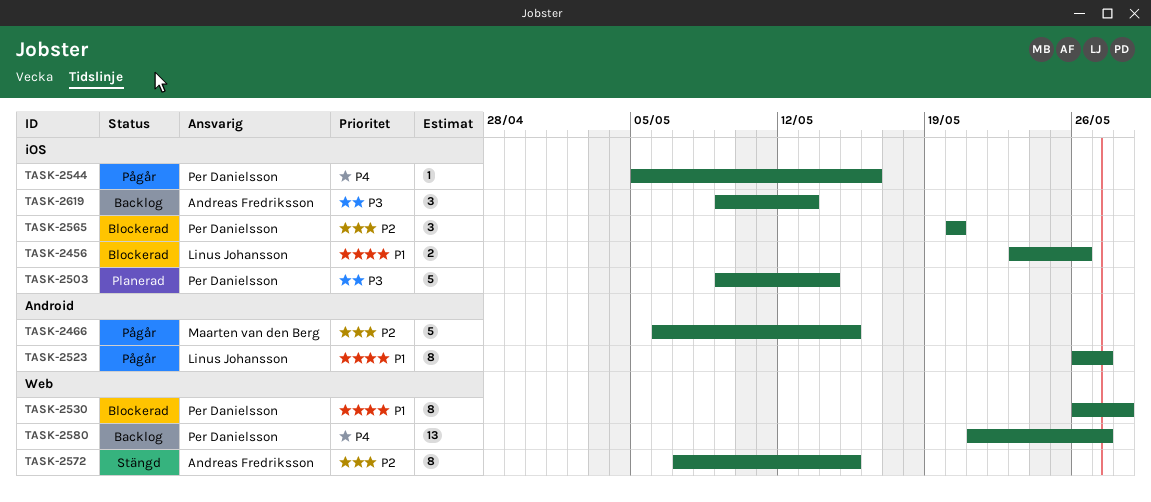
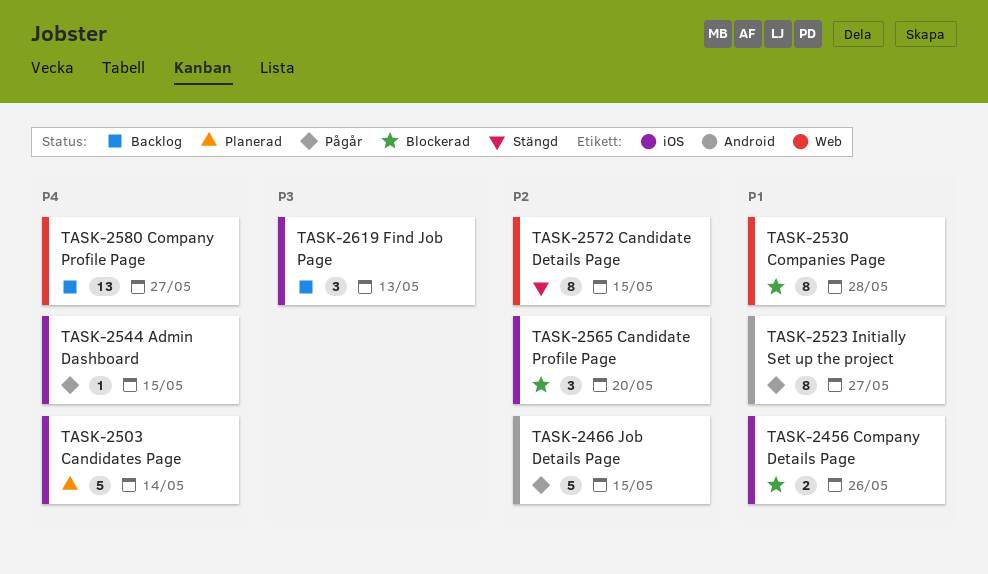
TASK-2503, priority: P3 -> P4
TASK-2544, due: May 16 -> May 15

